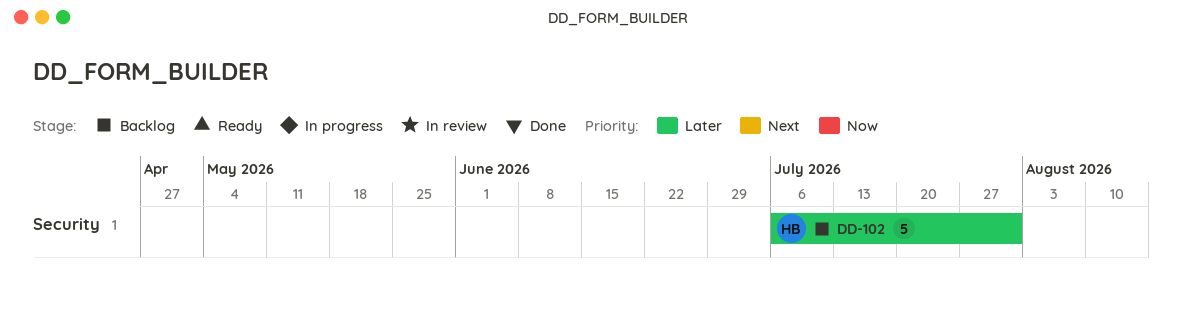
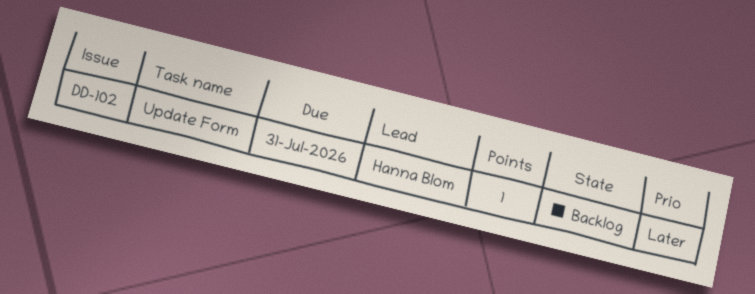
DD-102, estimate: 5 -> 1

